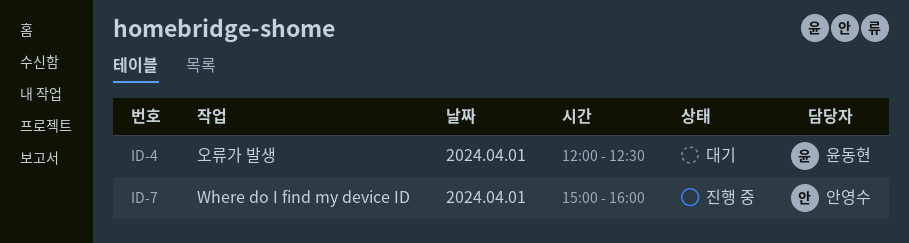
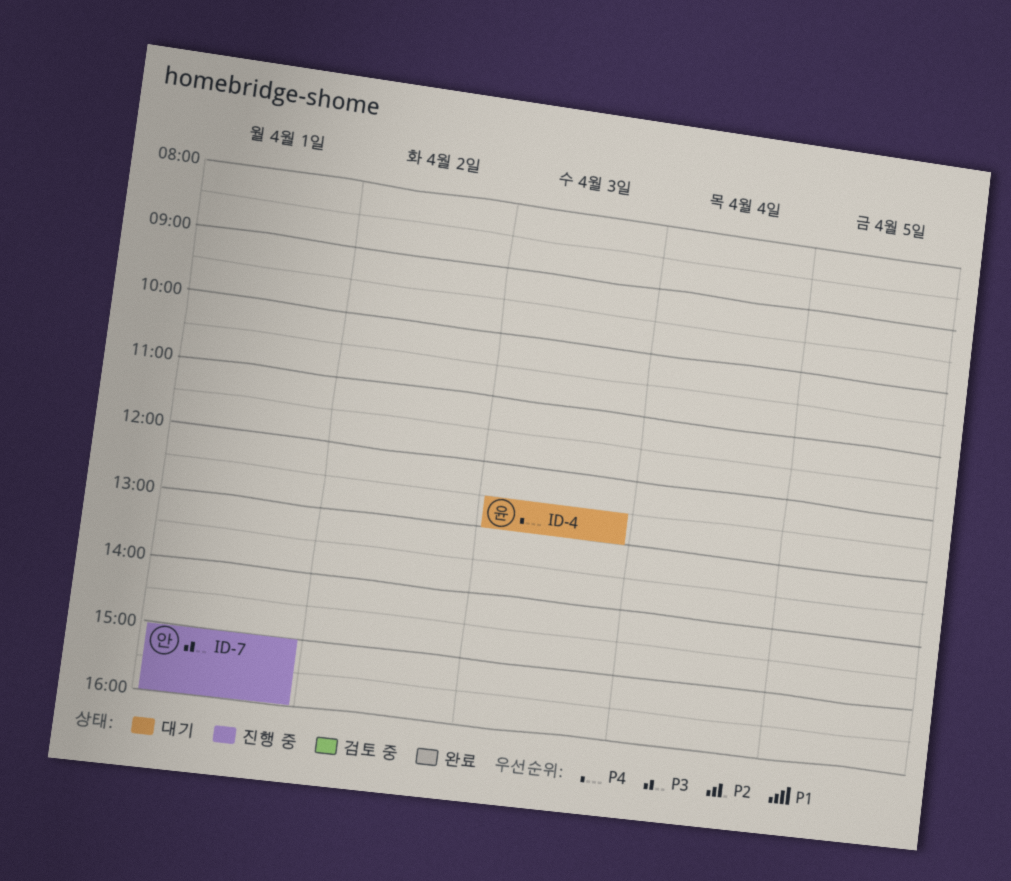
ID-4, day: Apr 1 -> Apr 3
ID-4, begins: 12:00 -> 12:30
ID-4, ends: 12:30 -> 13:00

